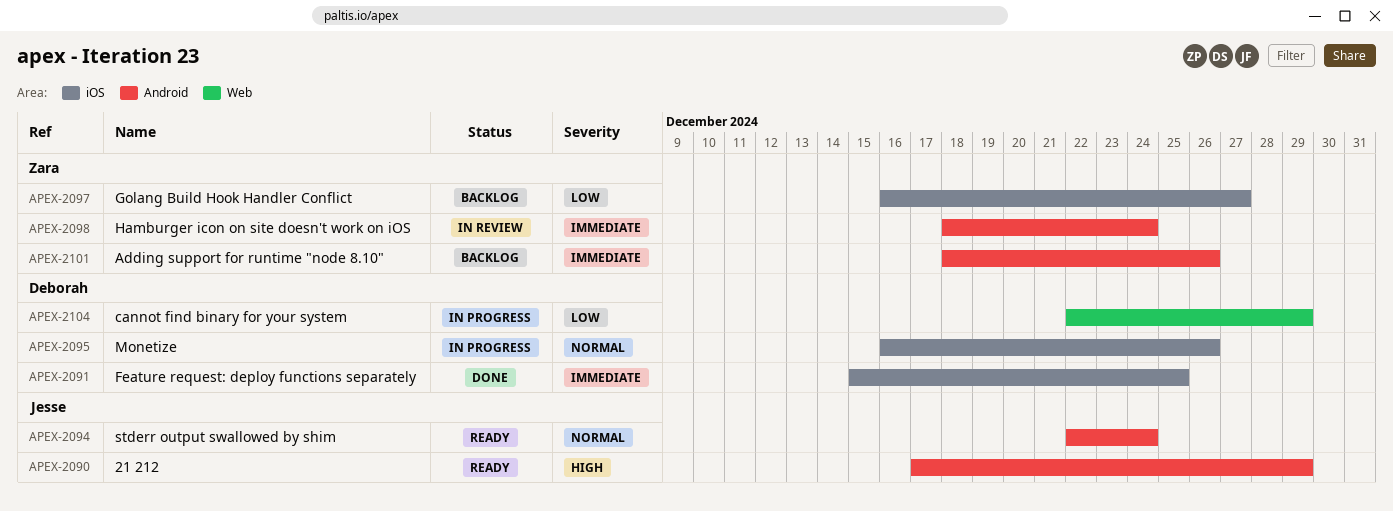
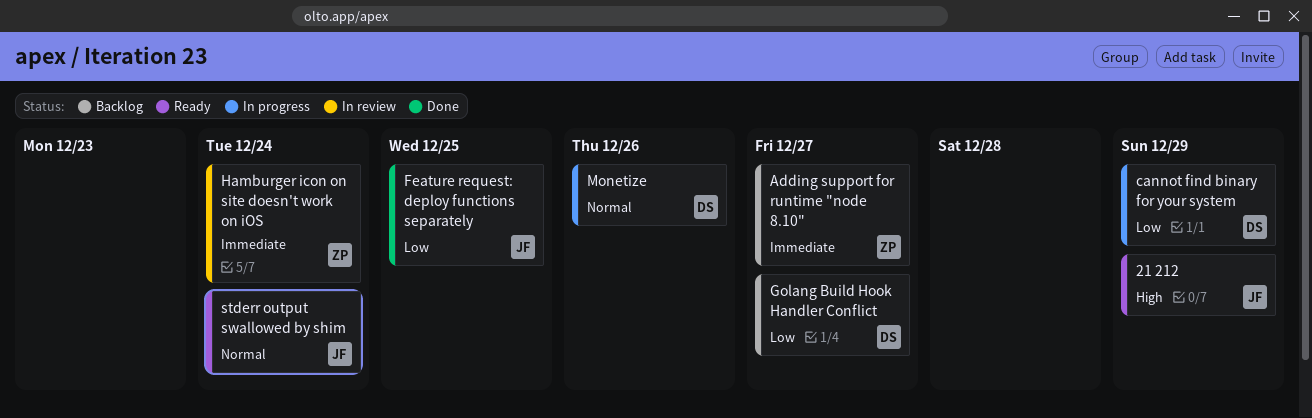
Adding support for runtime "node 8.10", due: Dec 26 -> Dec 27
Feature request: deploy functions separately, owner: Deborah -> Jesse
Feature request: deploy functions separately, priority: Immediate -> Low
Golang Build Hook Handler Conflict, owner: Zara -> Deborah

